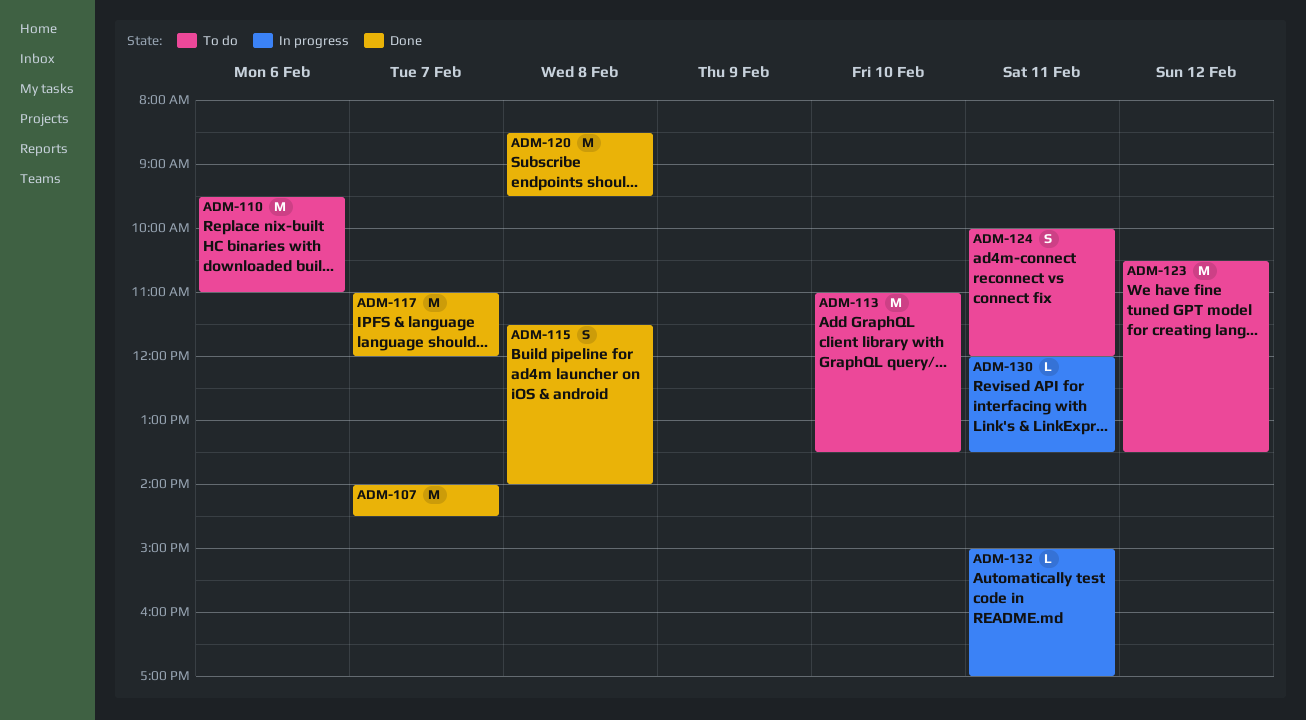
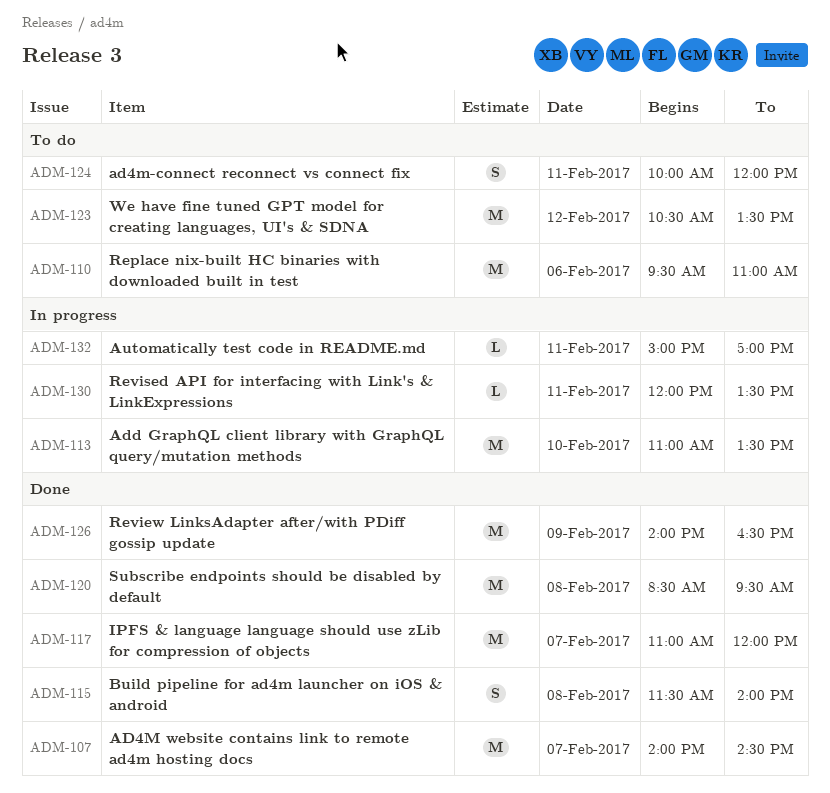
ADM-113, status: To do -> In progress
ADM-126: none -> present

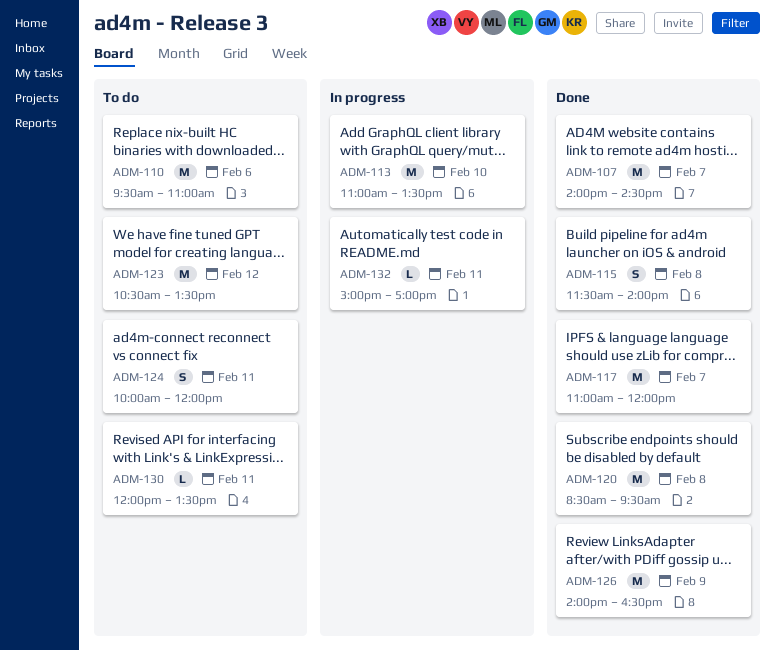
ADM-130, status: In progress -> To do

